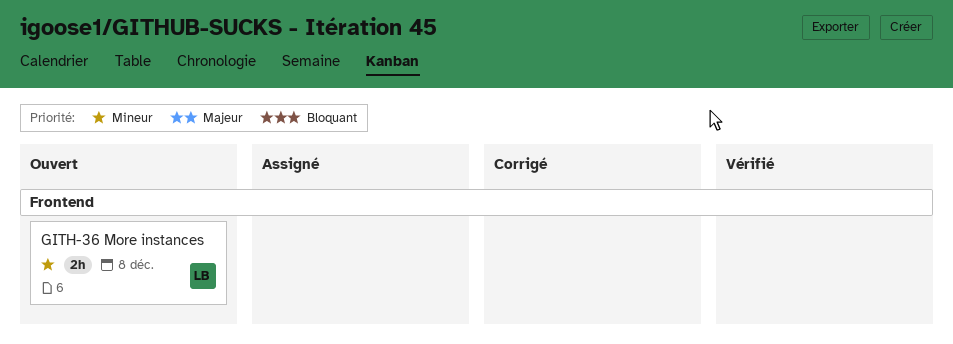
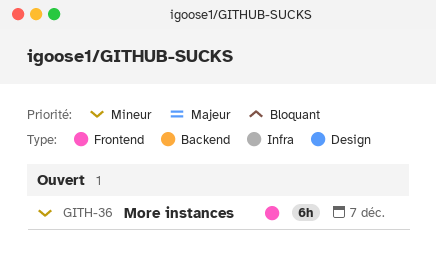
GITH-36, estimate: 2h -> 6h
GITH-36, due: Dec 8 -> Dec 7

